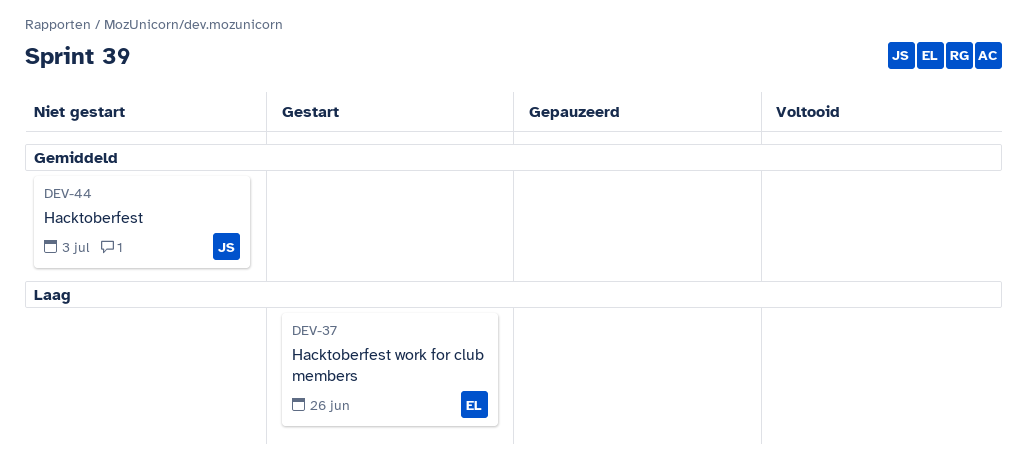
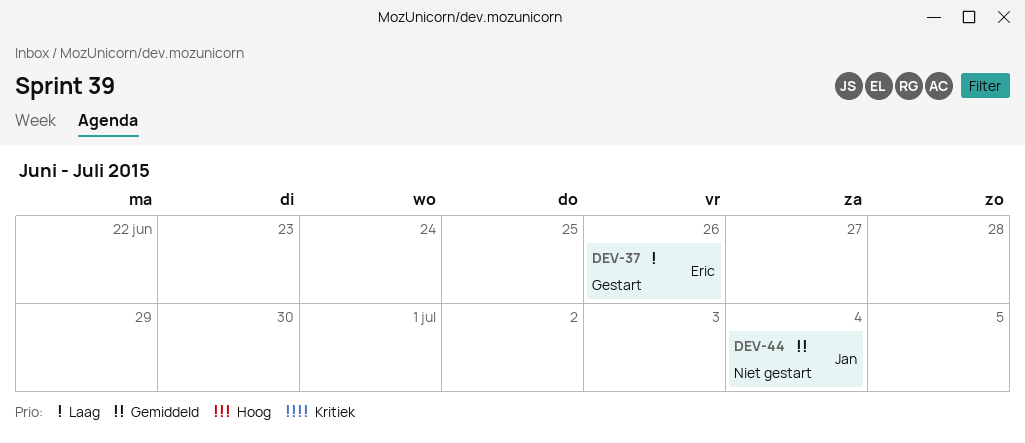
DEV-44, due: Jul 3 -> Jul 4

